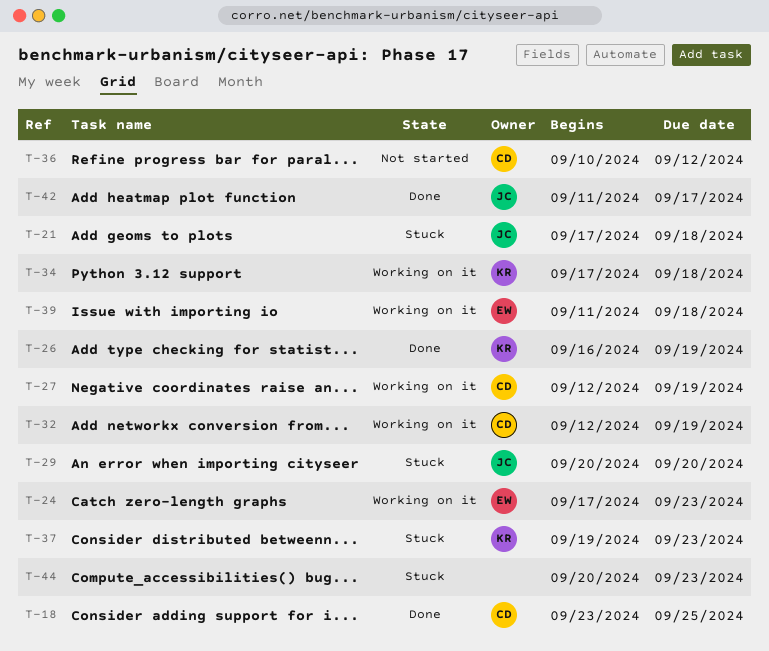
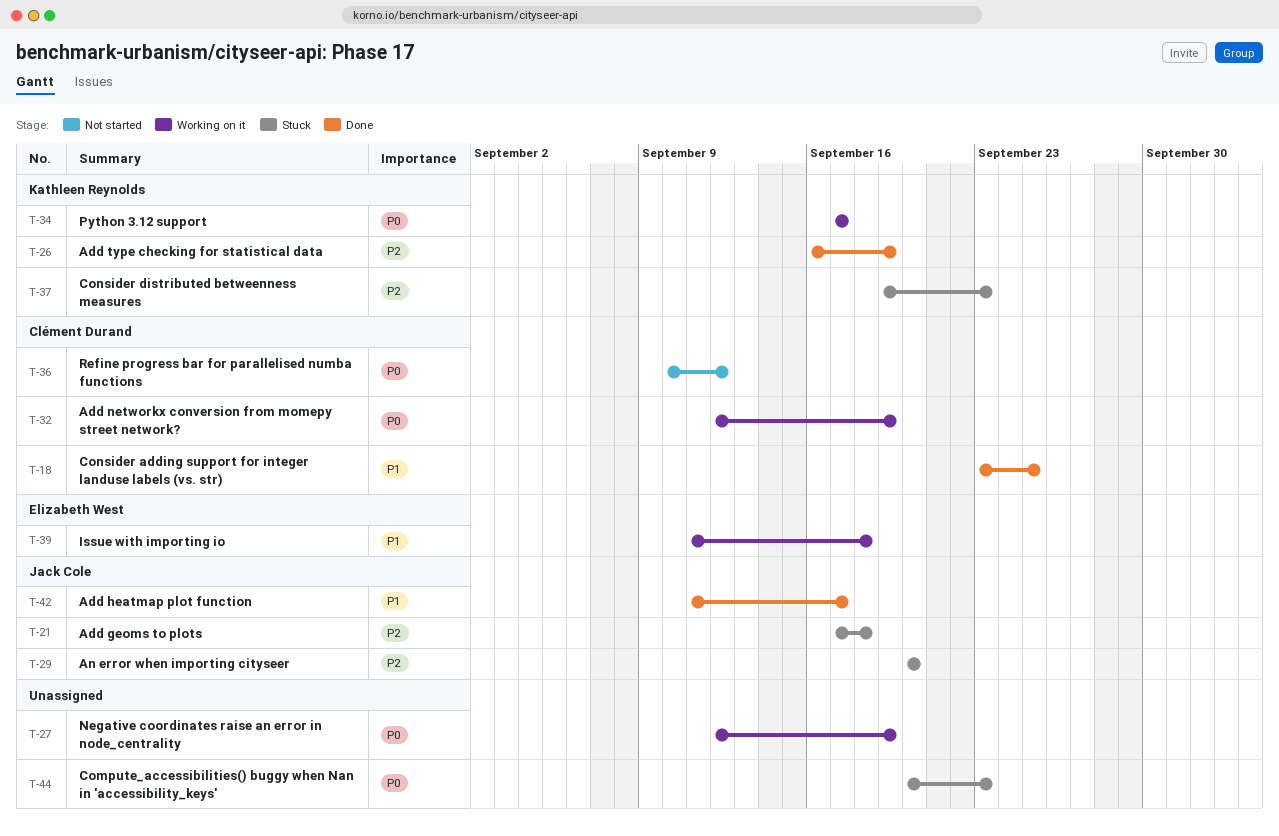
T-24: present -> none
T-27, owner: Clément Durand -> none
T-34, due: Sep 18 -> Sep 17

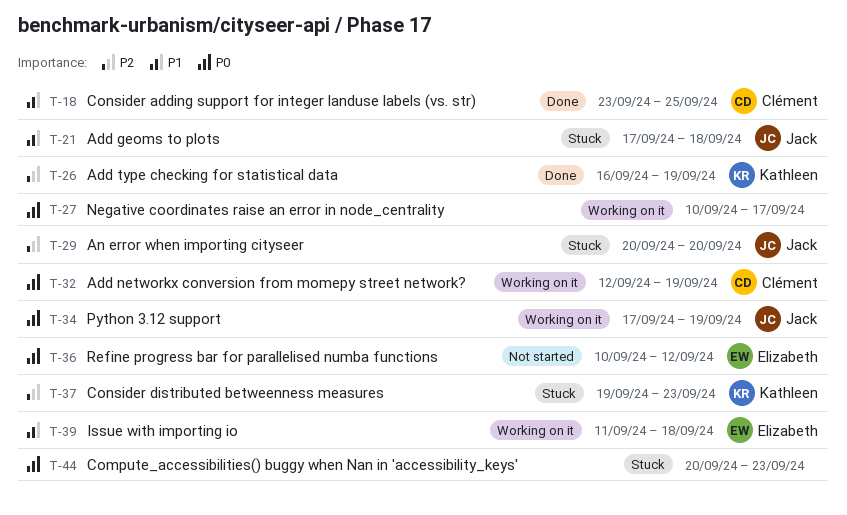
T-21, priority: P2 -> P1
T-27, start: Sep 12 -> Sep 10
T-27, due: Sep 19 -> Sep 17
T-34, owner: Kathleen Reynolds -> Jack Cole
T-34, due: Sep 17 -> Sep 19
T-36, owner: Clément Durand -> Elizabeth West
T-42: present -> none

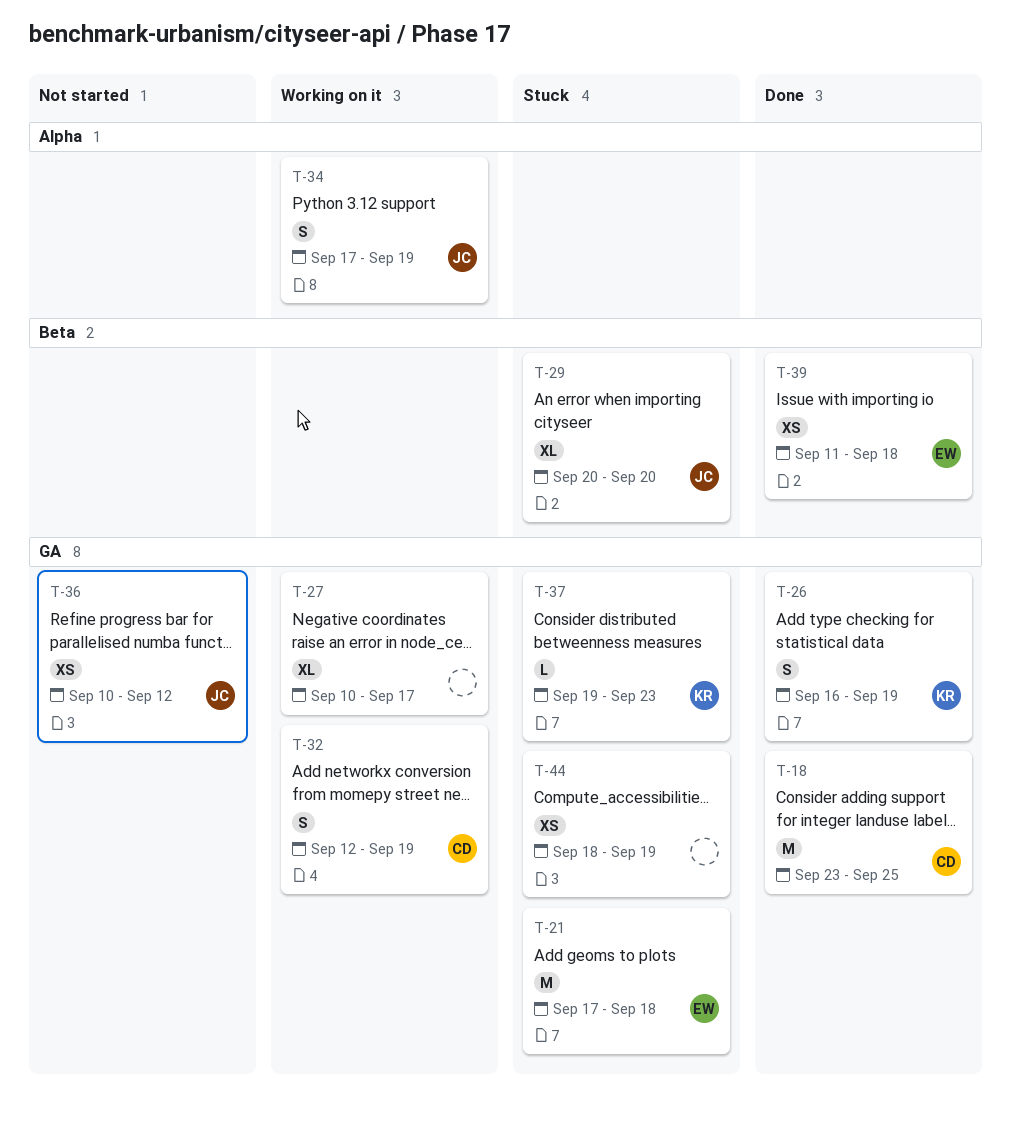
T-21, owner: Jack -> Elizabeth
T-36, owner: Elizabeth -> Jack
T-39, status: Working on it -> Done
T-44, start: Sep 20 -> Sep 18
T-44, due: Sep 23 -> Sep 19

